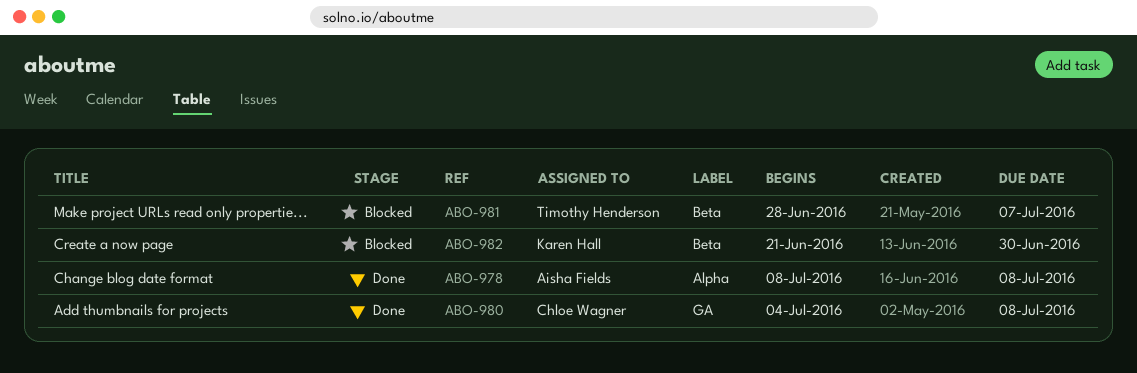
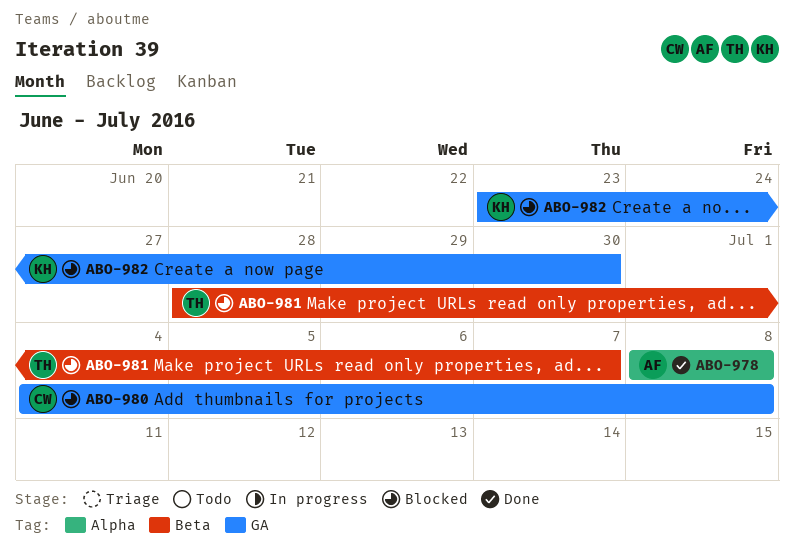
ABO-980, status: Done -> Blocked
ABO-982, label: Beta -> GA
ABO-982, start: Jun 21 -> Jun 23

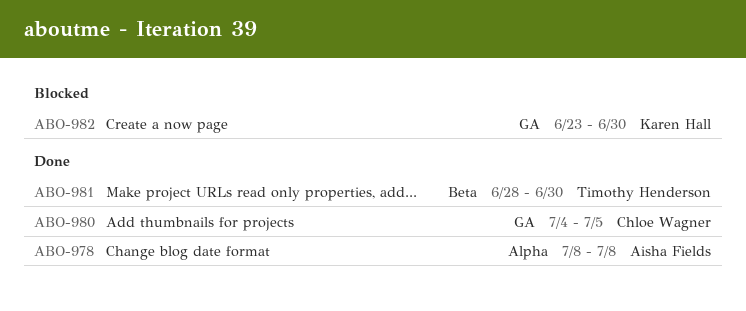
ABO-980, status: Blocked -> Done
ABO-980, due: Jul 8 -> Jul 5
ABO-981, status: Blocked -> Done
ABO-981, due: Jul 7 -> Jun 30

